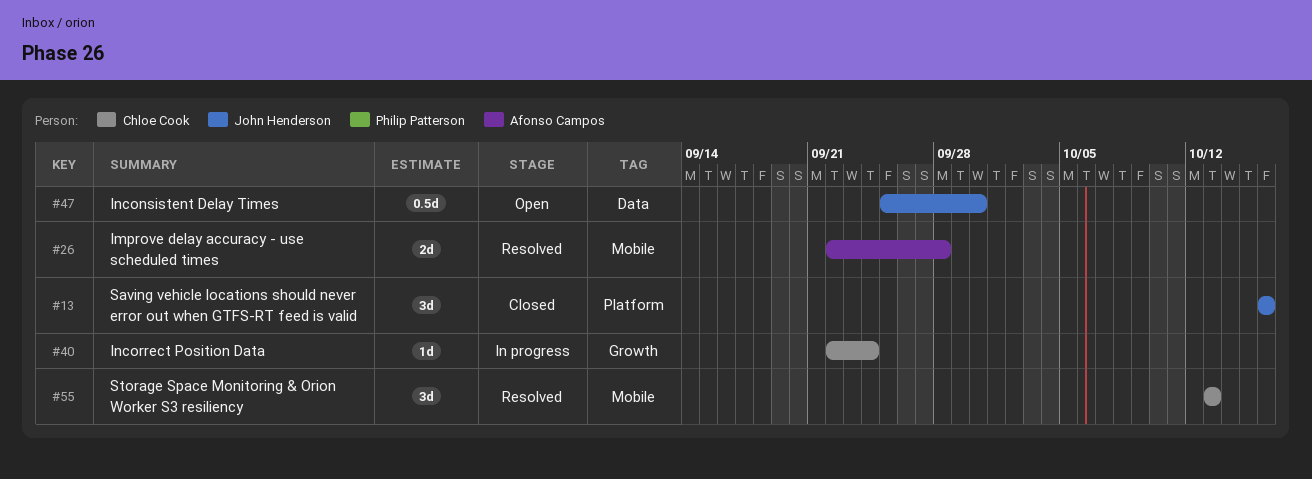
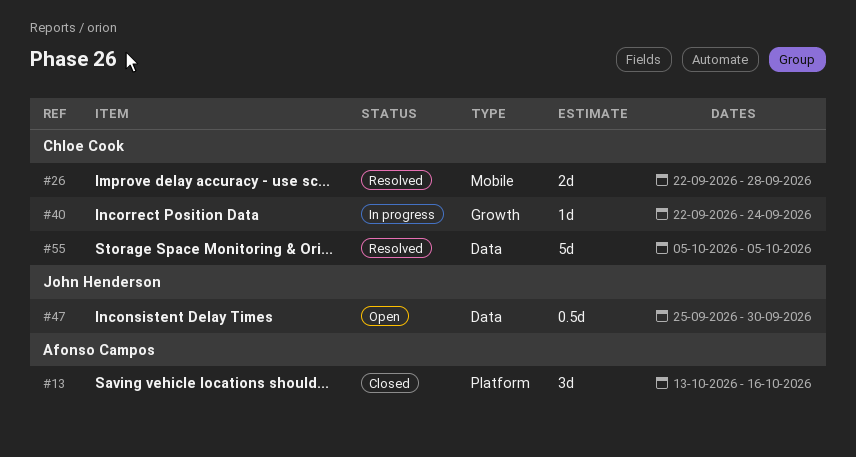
#13, owner: John Henderson -> Afonso Campos
#13, start: Oct 16 -> Oct 13
#26, owner: Afonso Campos -> Chloe Cook
#55, label: Mobile -> Data
#55, estimate: 3d -> 5d
#55, start: Oct 13 -> Oct 5
#55, due: Oct 13 -> Oct 5

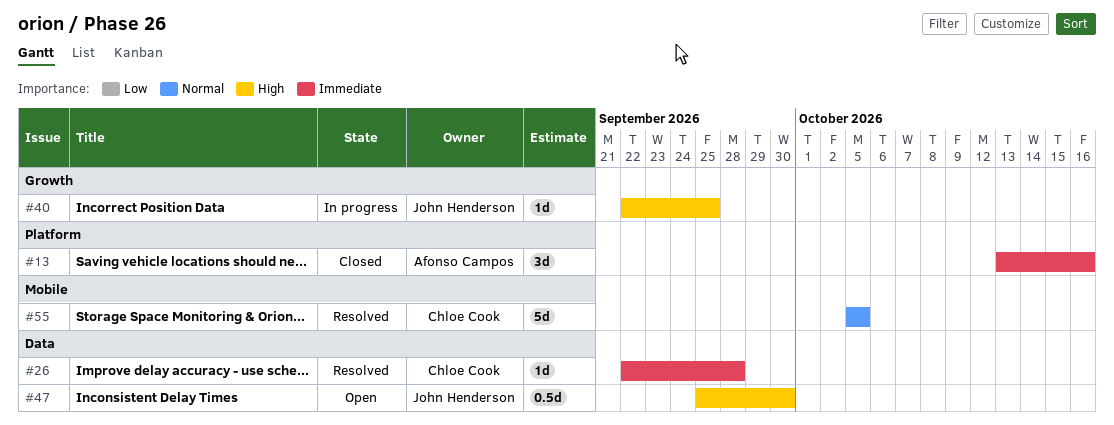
#26, label: Mobile -> Data
#26, estimate: 2d -> 1d
#40, owner: Chloe Cook -> John Henderson
#40, due: Sep 24 -> Sep 25
#55, label: Data -> Mobile

